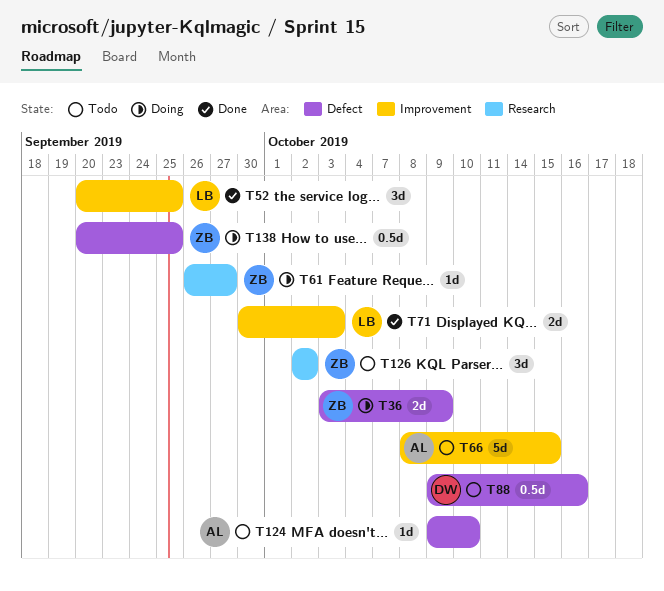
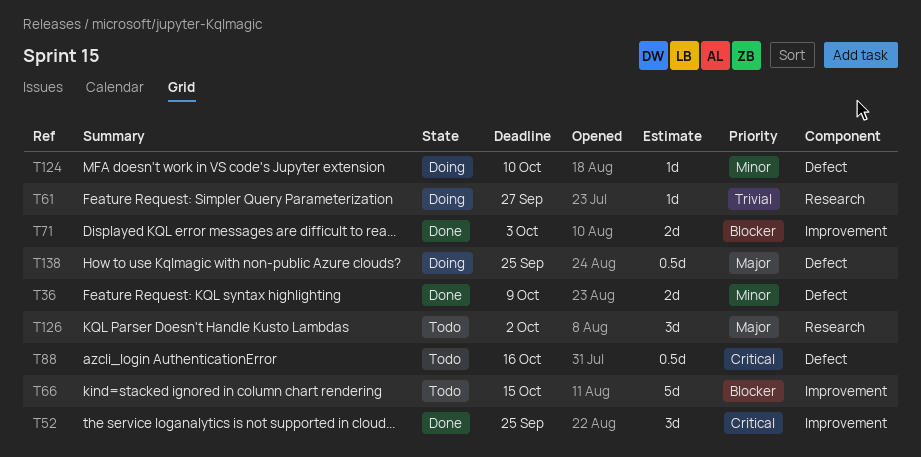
T36, status: Doing -> Done
T124, status: Todo -> Doing

